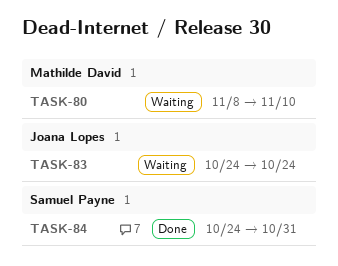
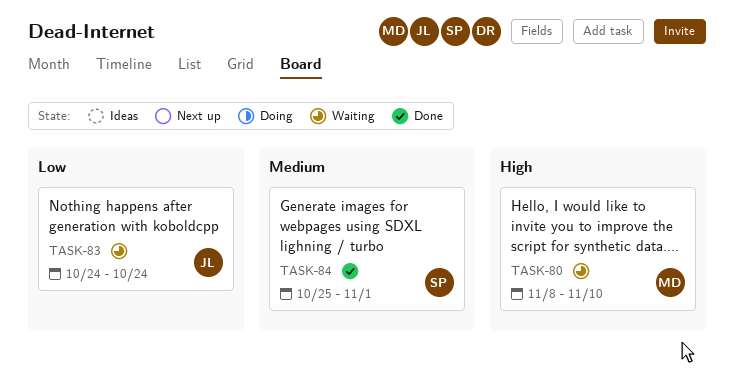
TASK-84, start: Oct 24 -> Oct 25
TASK-84, due: Oct 31 -> Nov 1

